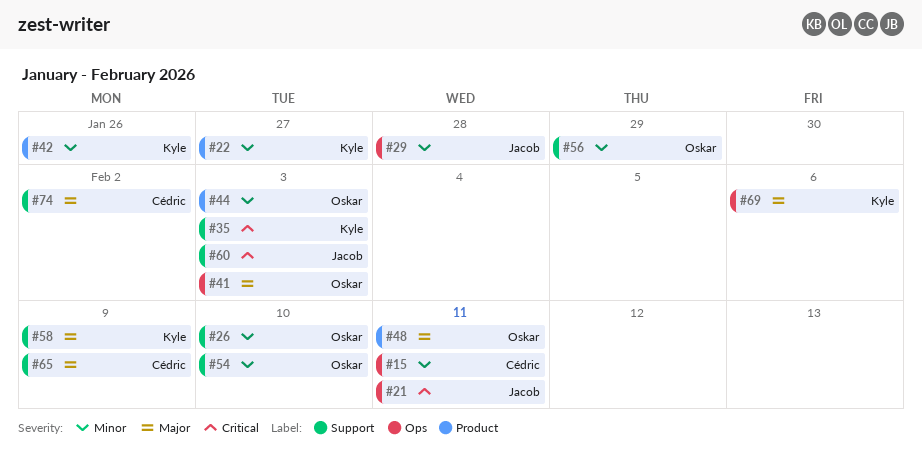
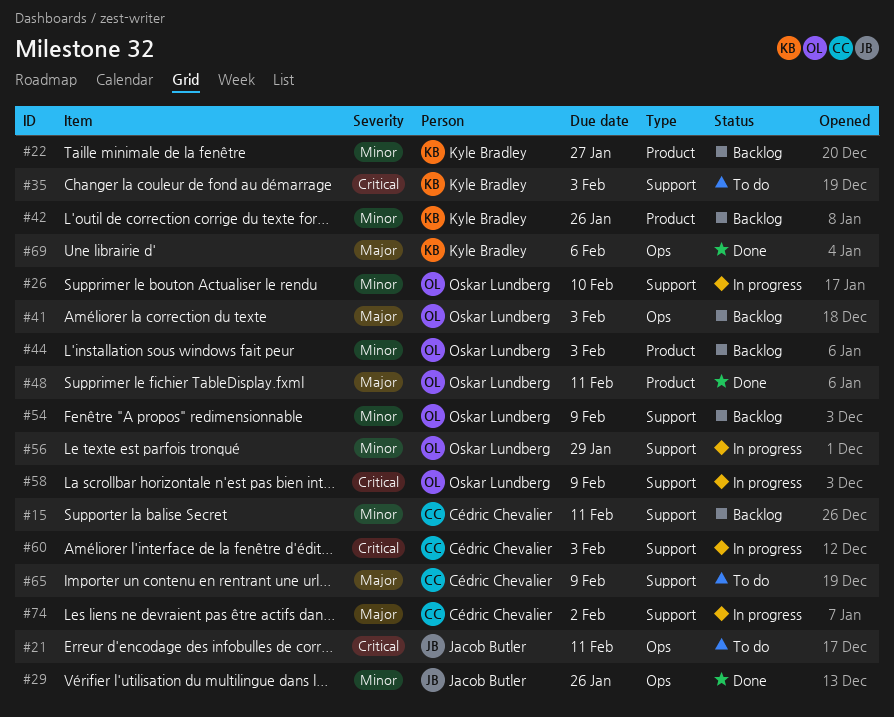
#15, label: Ops -> Support
#29, due: Jan 28 -> Jan 26
#54, due: Feb 10 -> Feb 9
#58, owner: Kyle Bradley -> Oskar Lundberg
#58, priority: Major -> Critical
#60, owner: Jacob Butler -> Cédric Chevalier

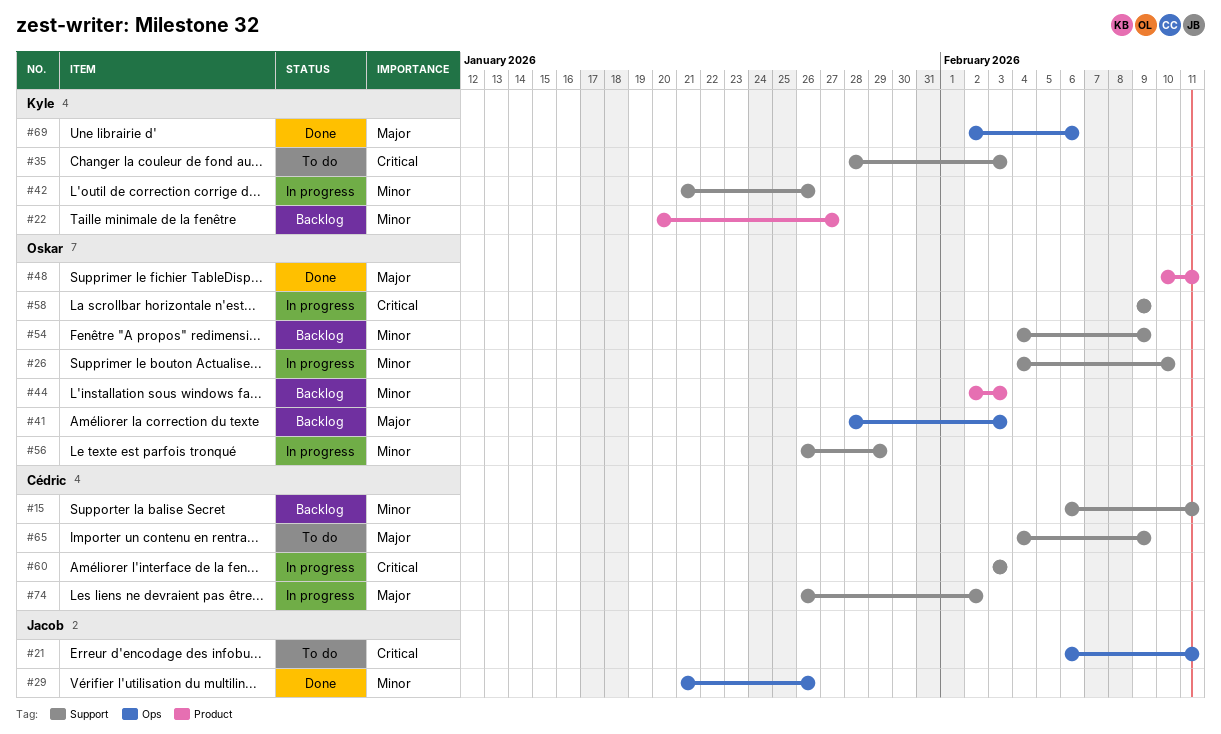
#42, status: Backlog -> In progress
#42, label: Product -> Support

